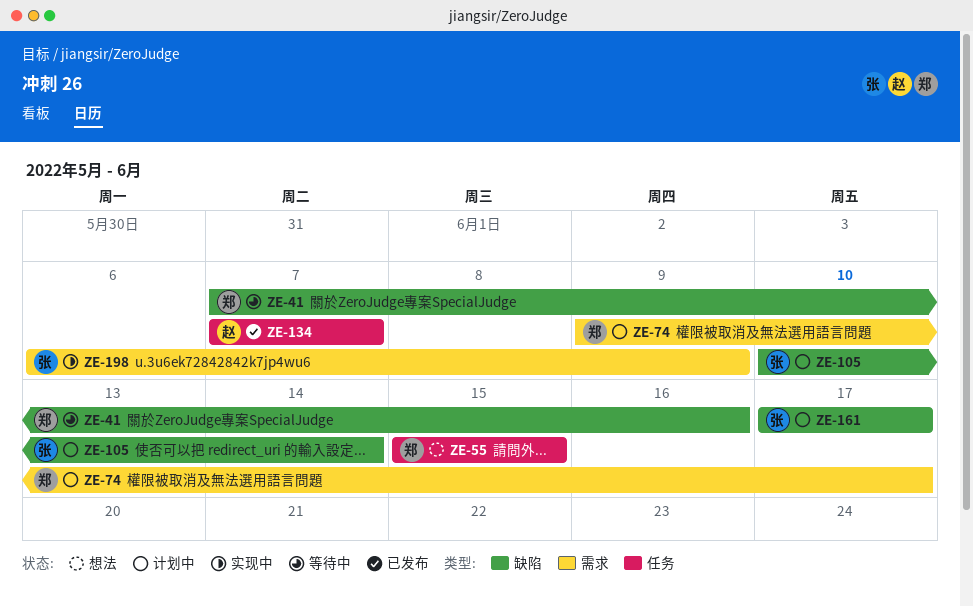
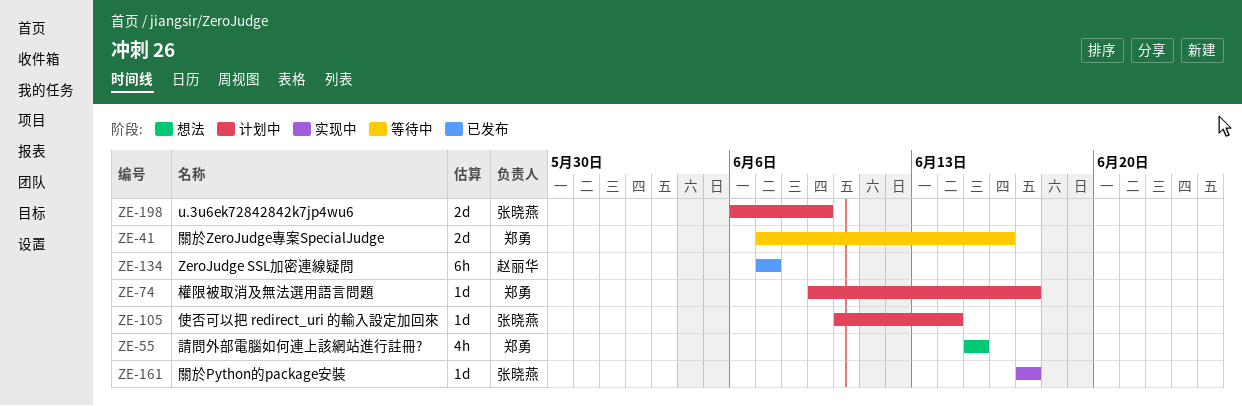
ZE-161, status: 计划中 -> 实现中
ZE-198, status: 实现中 -> 计划中

